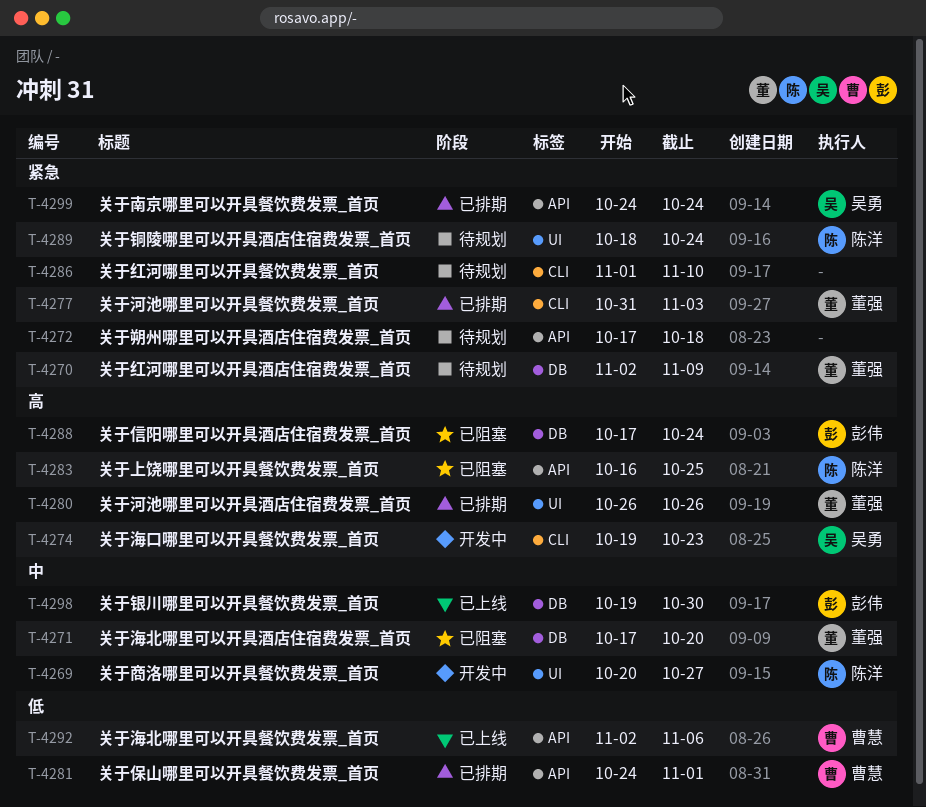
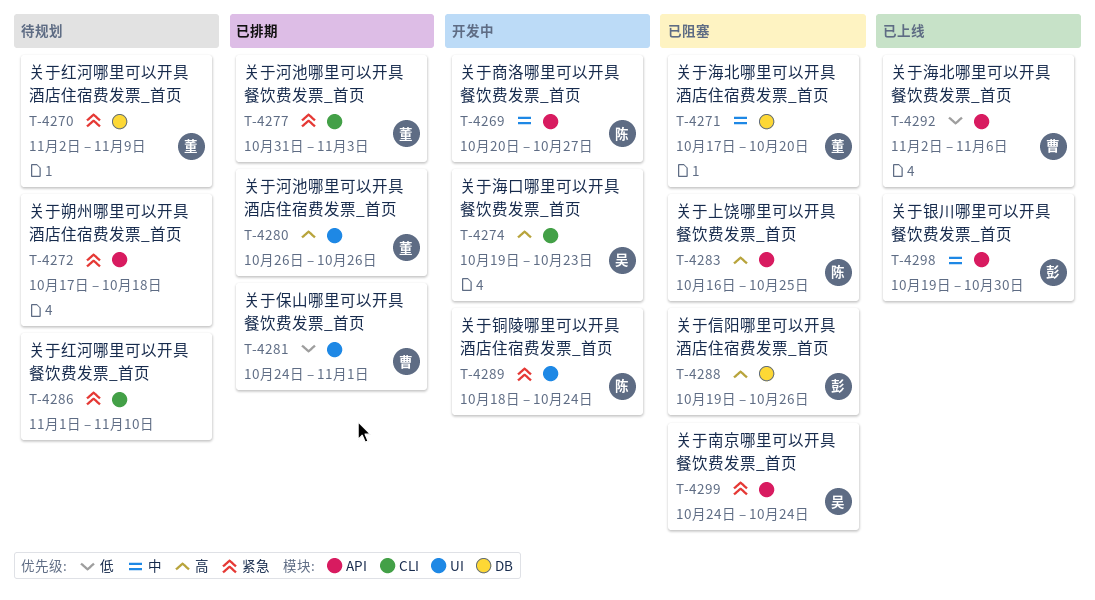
T-4269, label: UI -> API
T-4281, label: API -> UI
T-4288, start: Oct 17 -> Oct 19
T-4288, due: Oct 24 -> Oct 26
T-4289, status: 待规划 -> 开发中
T-4298, label: DB -> API
T-4299, status: 已排期 -> 已阻塞

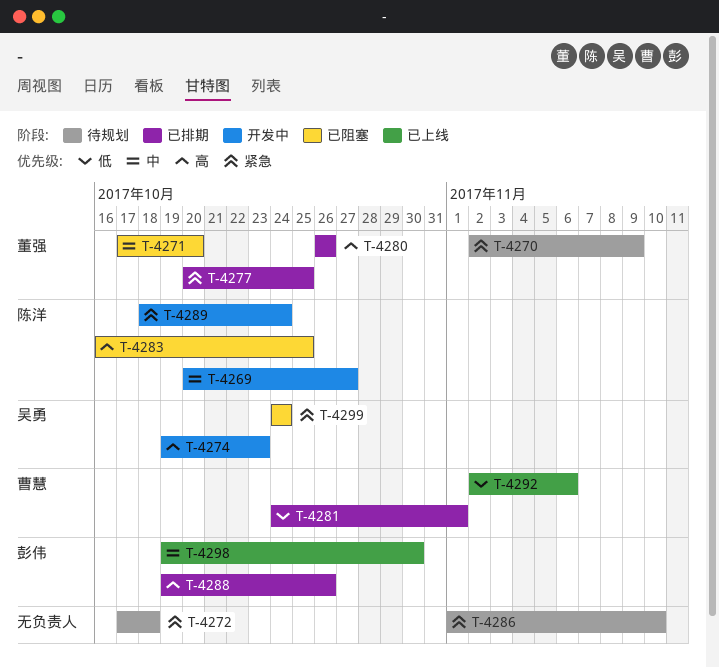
T-4277, start: Oct 31 -> Oct 20
T-4277, due: Nov 3 -> Oct 25
T-4288, status: 已阻塞 -> 已排期

